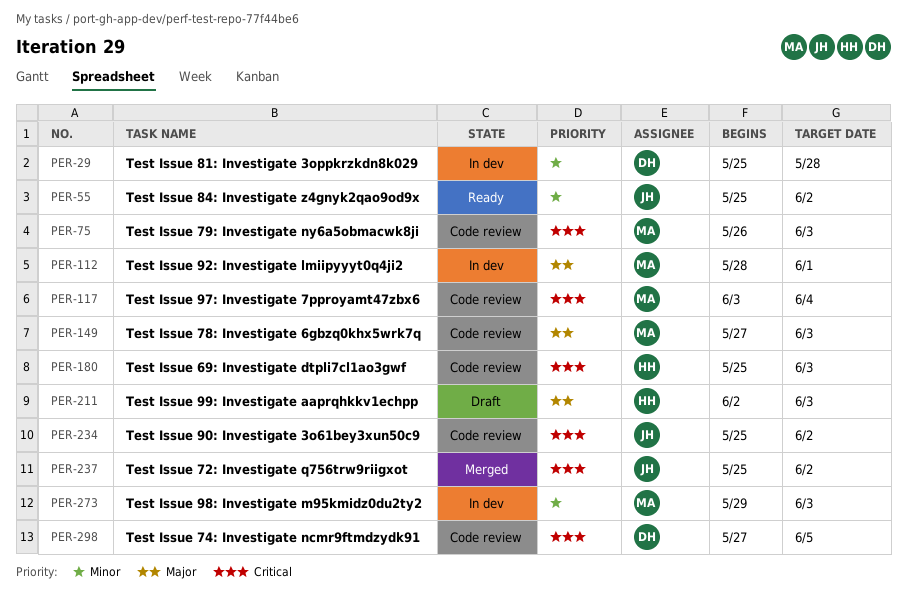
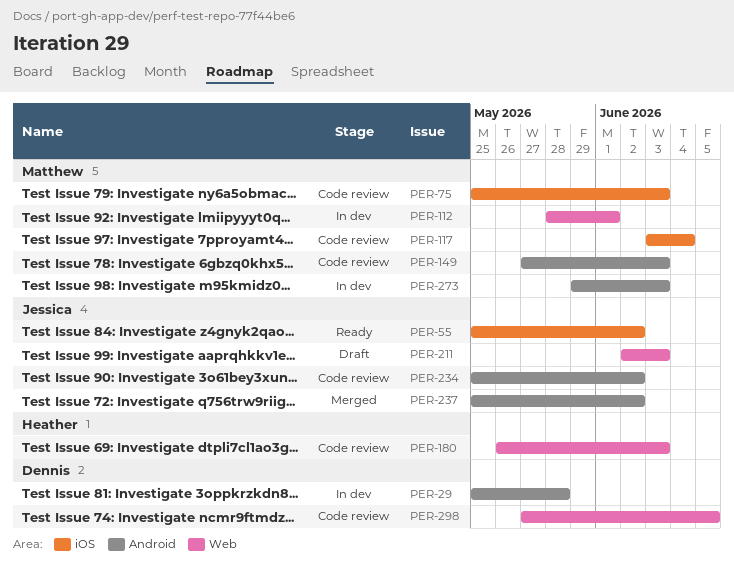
PER-75, start: May 26 -> May 25
PER-180, start: May 25 -> May 26
PER-211, owner: Heather -> Jessica

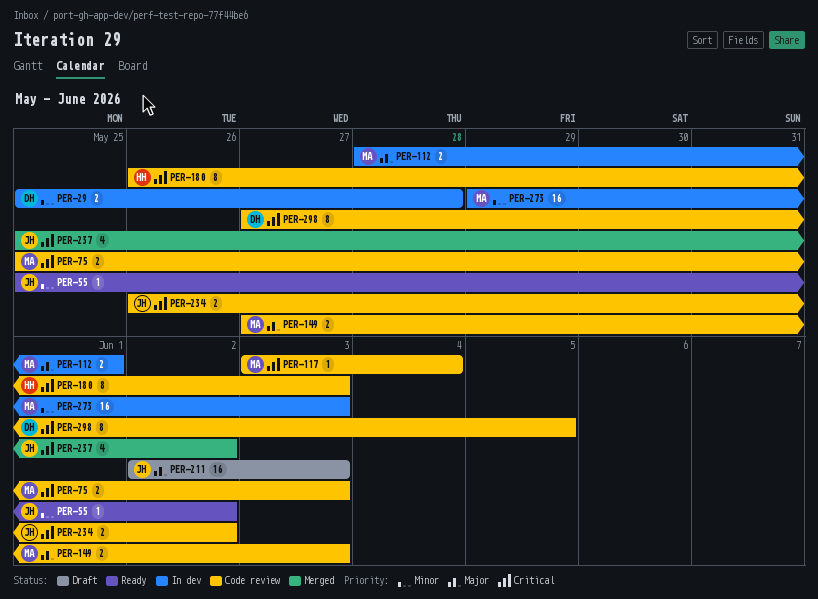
PER-234, start: May 25 -> May 26

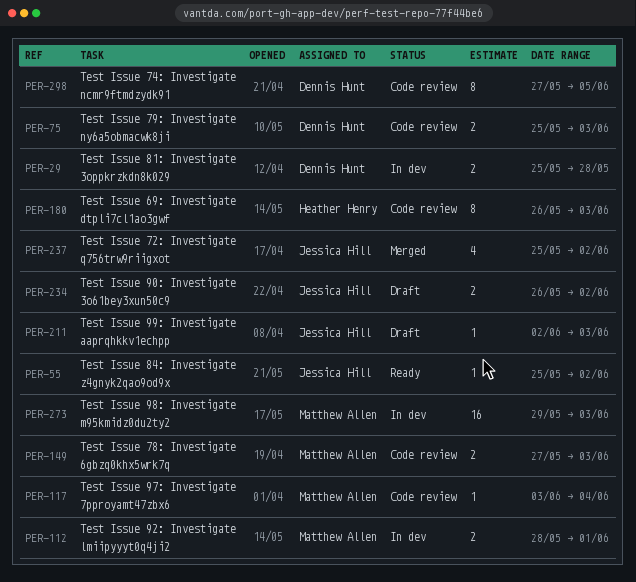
PER-75, owner: Matthew Allen -> Dennis Hunt
PER-211, estimate: 16 -> 1
PER-234, status: Code review -> Draft

